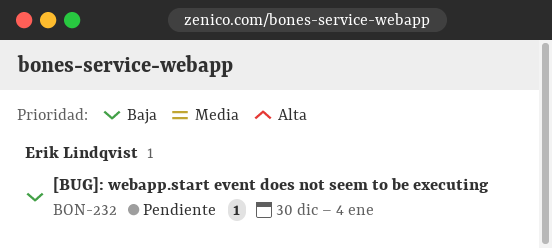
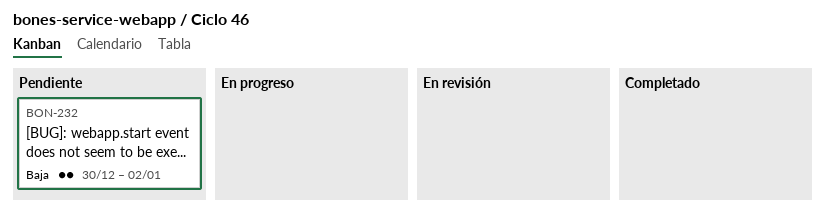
BON-232, estimate: 1 -> 2
BON-232, due: Jan 4 -> Jan 2

